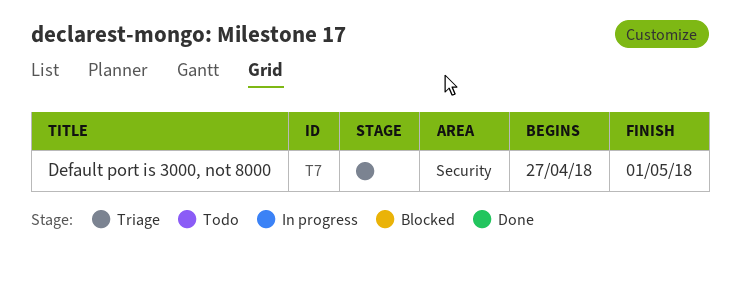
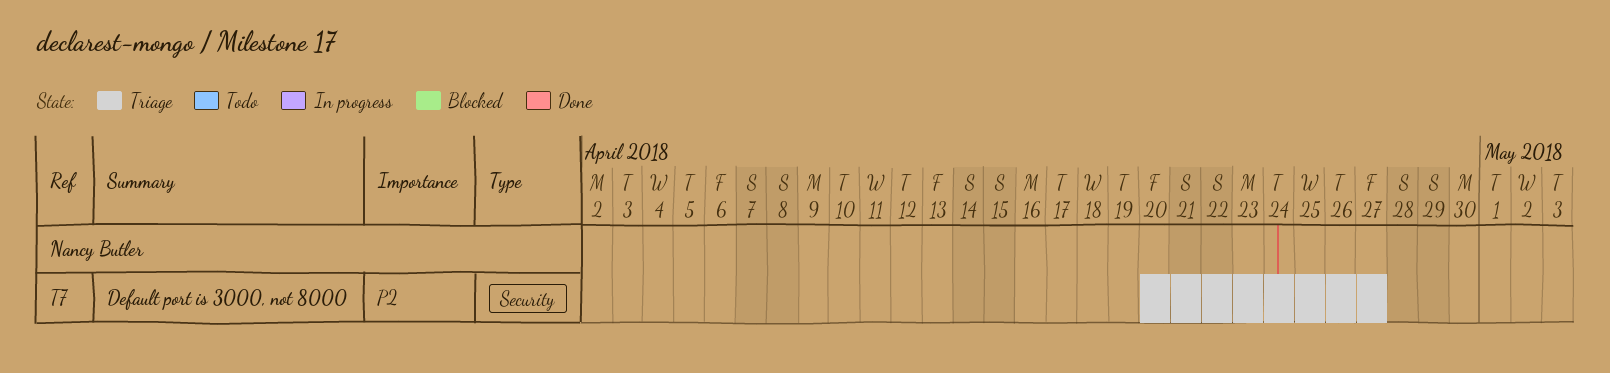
T7, start: Apr 27 -> Apr 20
T7, due: May 1 -> Apr 27

